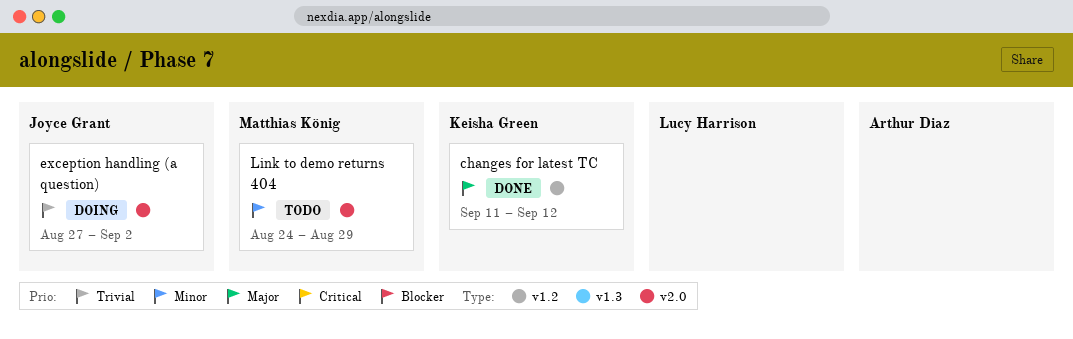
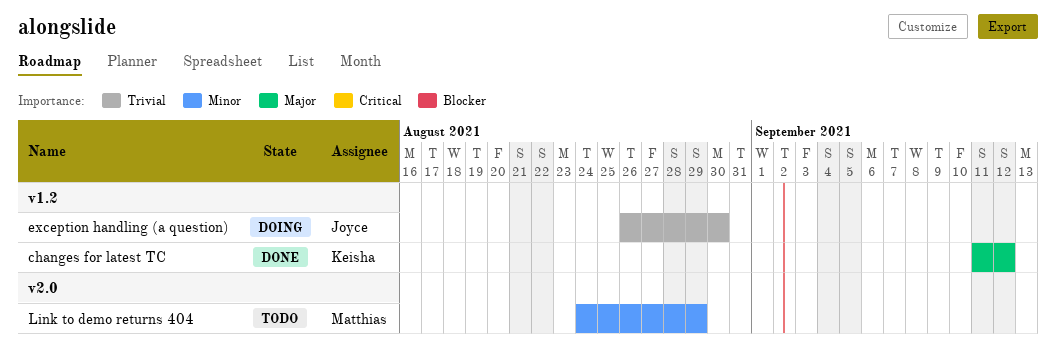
exception handling (a question), label: v2.0 -> v1.2
exception handling (a question), start: Aug 27 -> Aug 26
exception handling (a question), due: Sep 2 -> Aug 30

